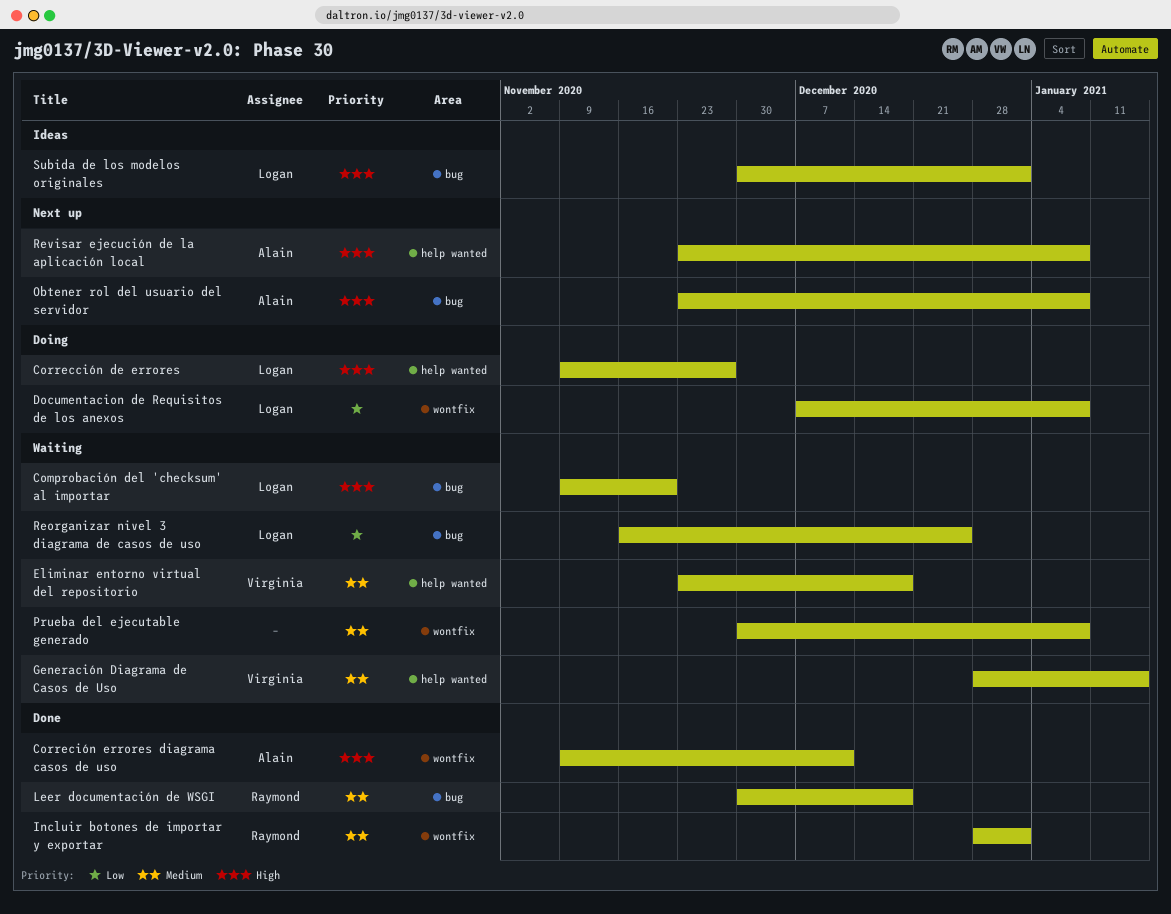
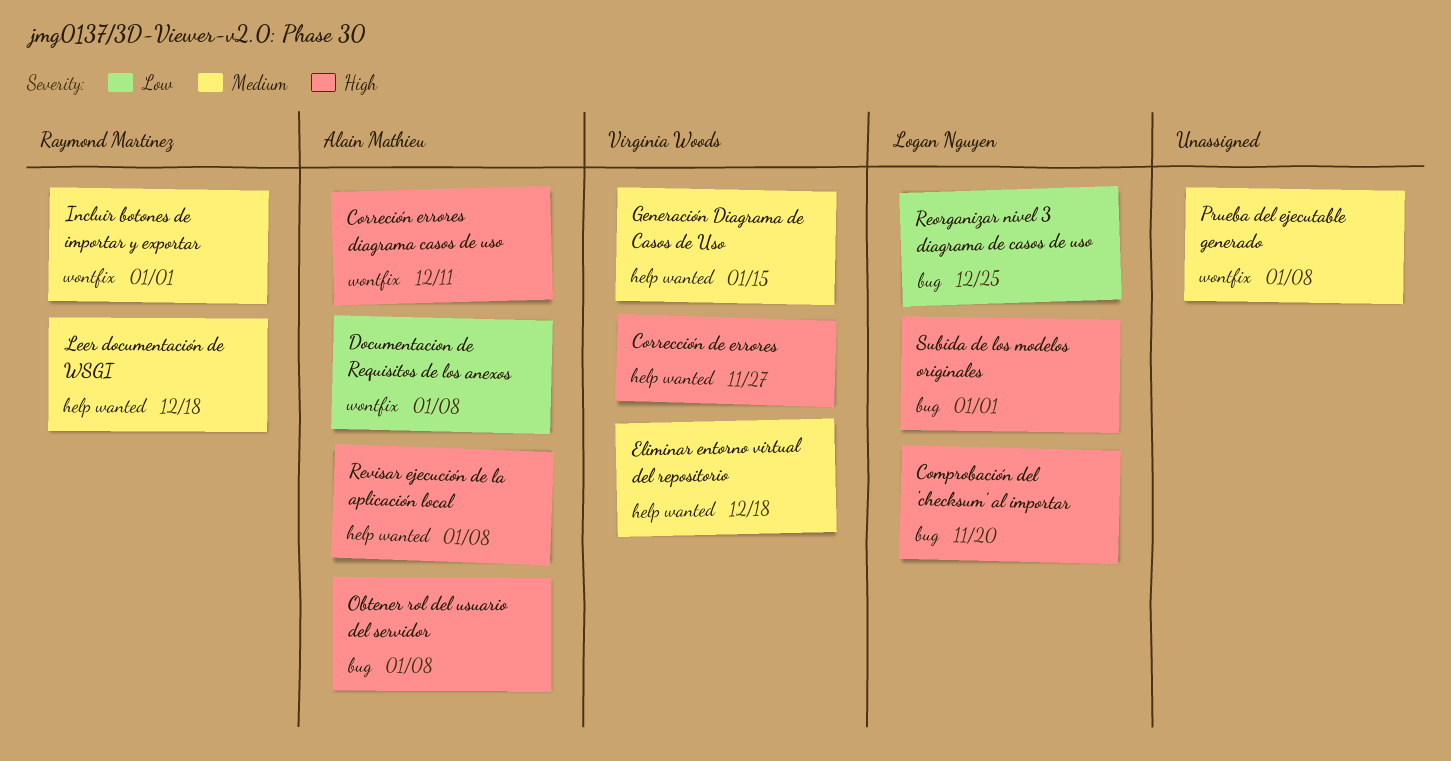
Corrección de errores, owner: Logan Nguyen -> Virginia Woods
Documentacion de Requisitos de los anexos, owner: Logan Nguyen -> Alain Mathieu
Leer documentación de WSGI, label: bug -> help wanted

